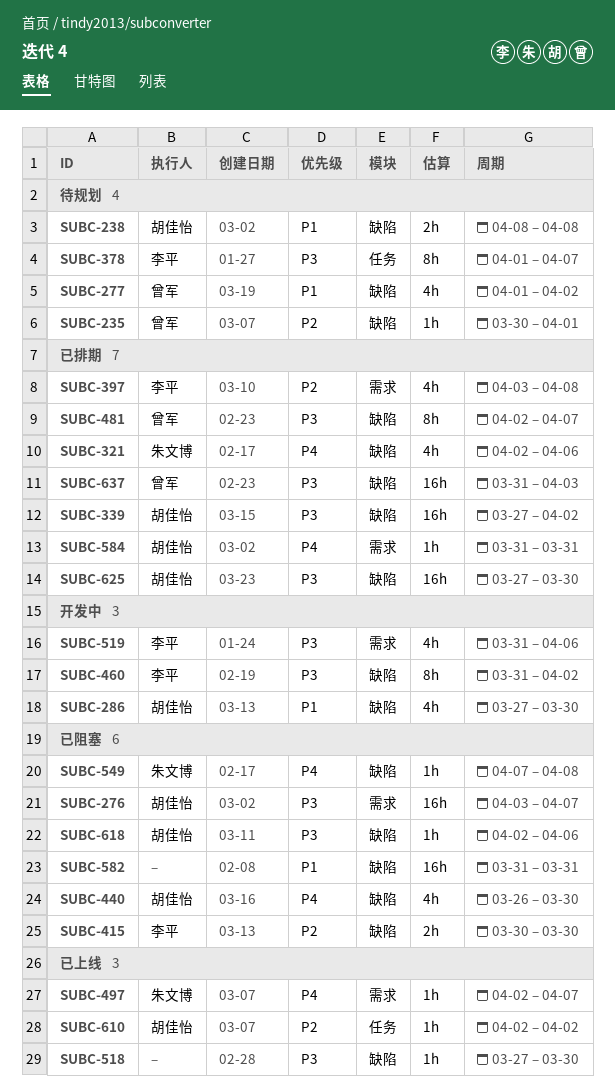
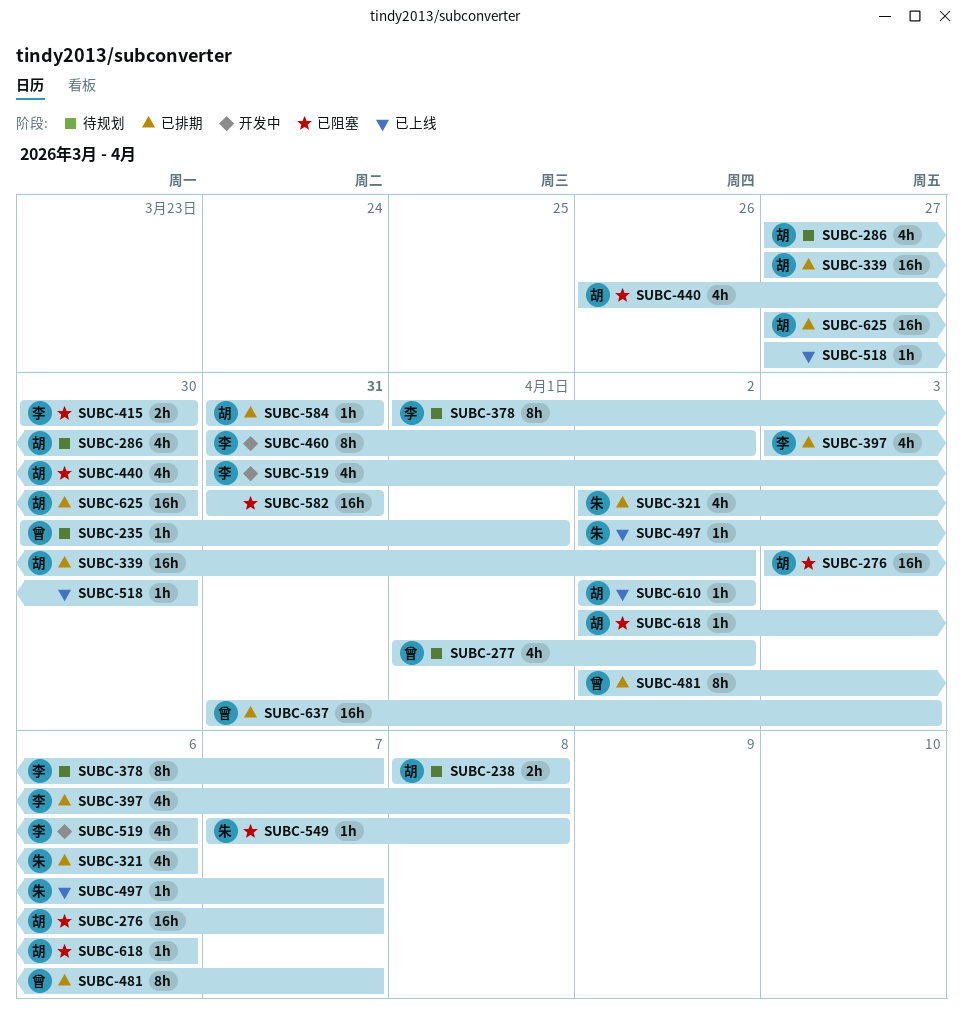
SUBC-286, status: 开发中 -> 待规划

